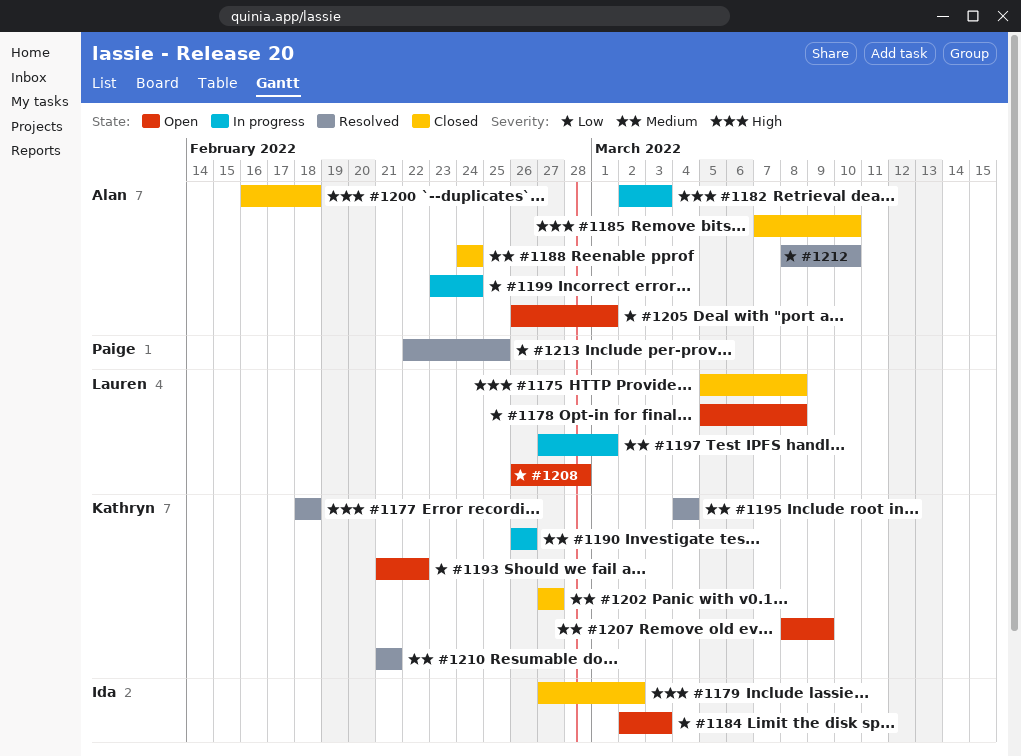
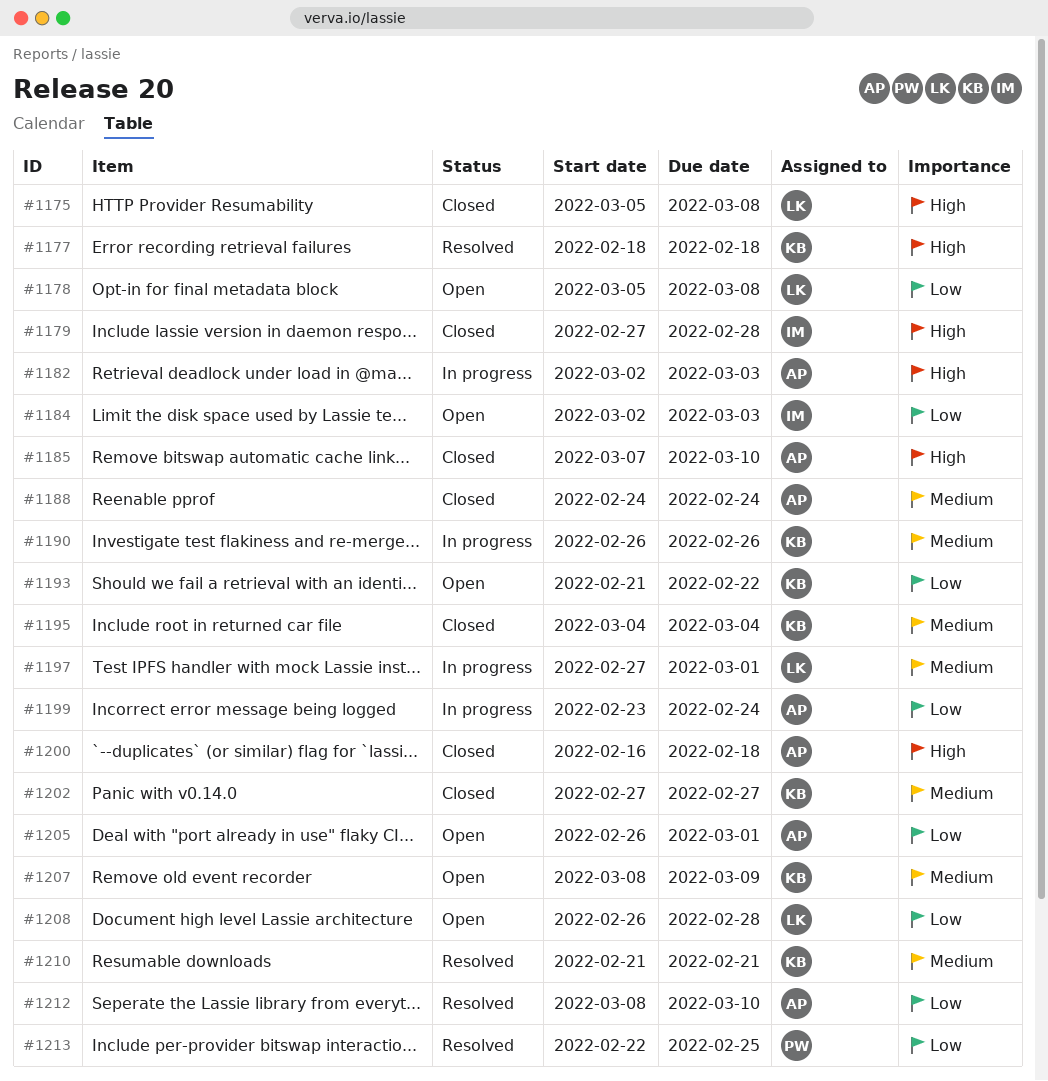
#1179, due: Mar 2 -> Feb 28
#1195, status: Resolved -> Closed

